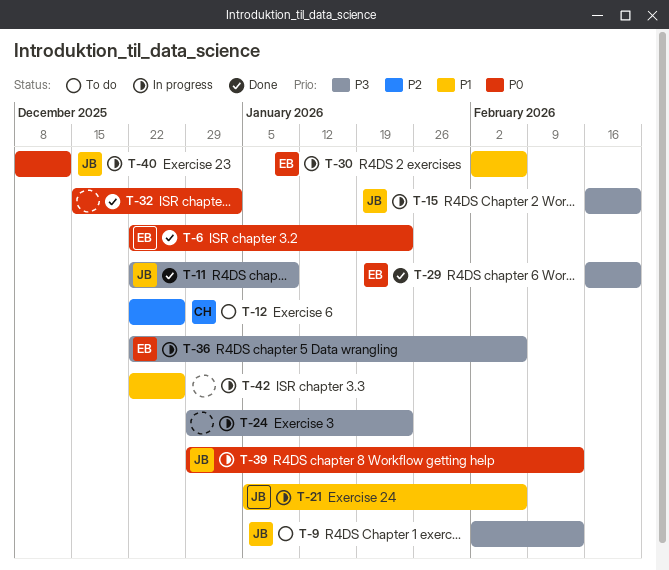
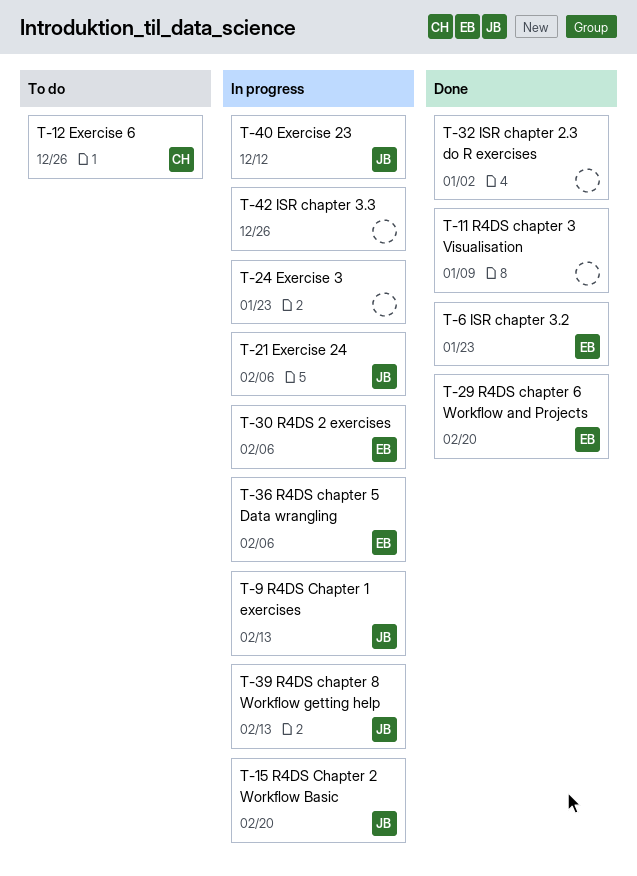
T-9, status: To do -> In progress
T-11, owner: JB -> none

